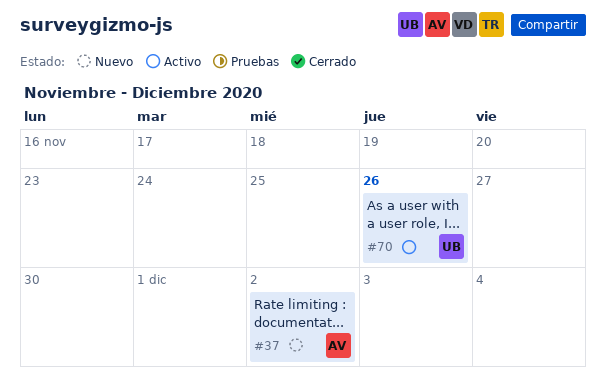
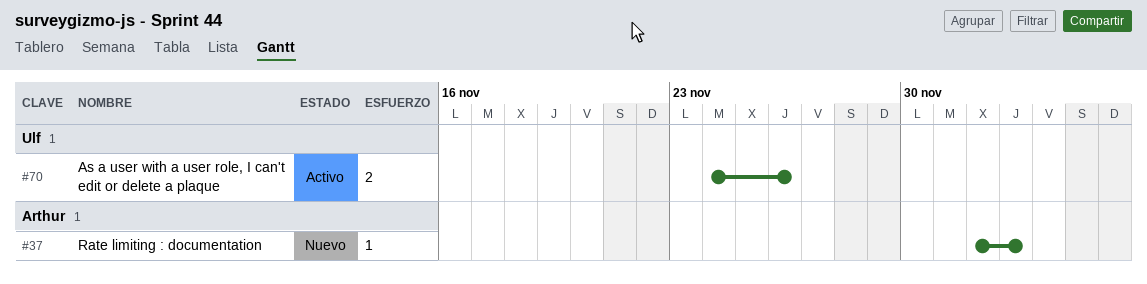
#37, due: Dec 2 -> Dec 3

